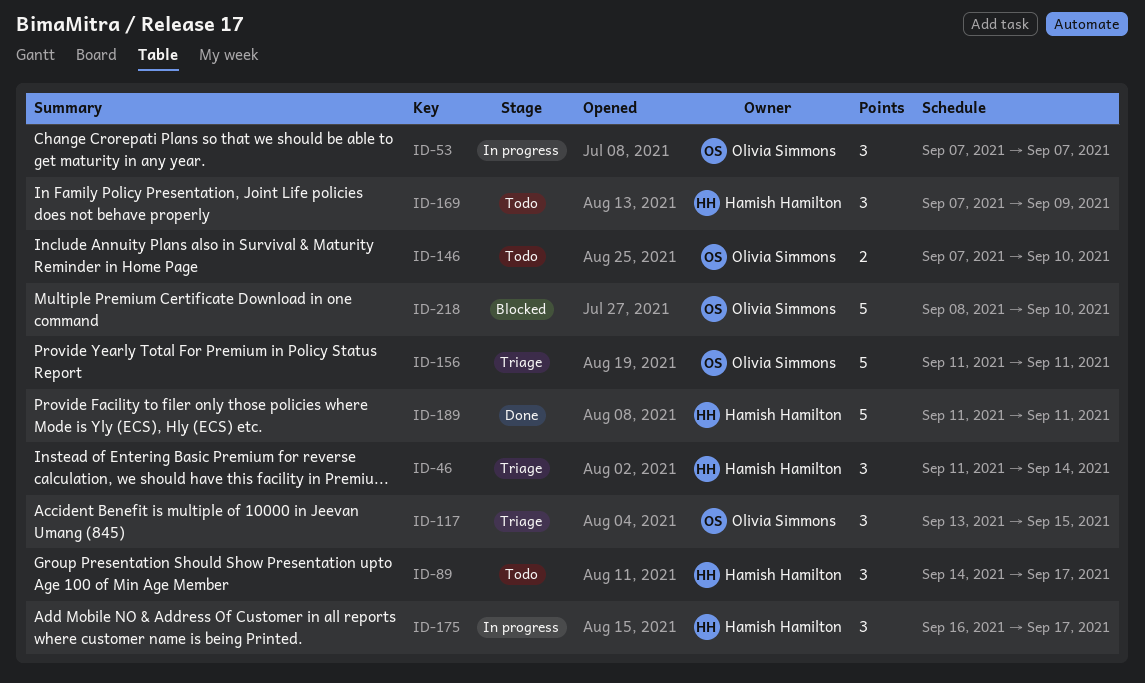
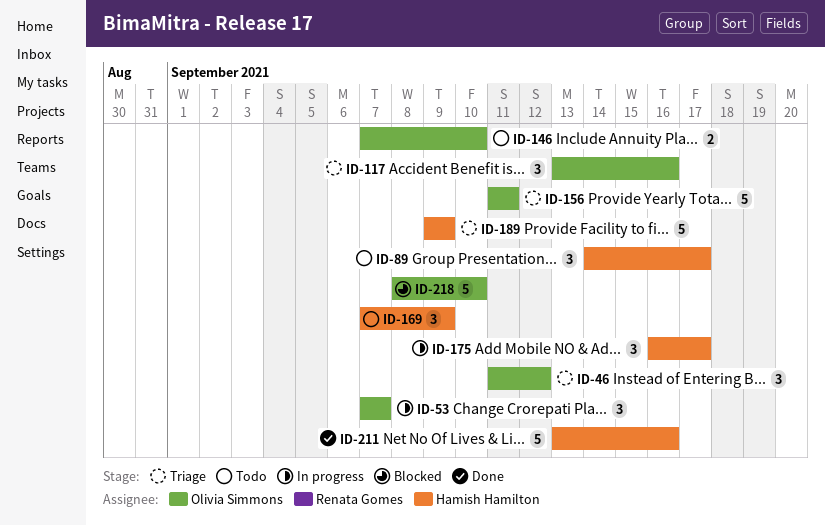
ID-46, owner: Hamish Hamilton -> Olivia Simmons
ID-46, due: Sep 14 -> Sep 12
ID-117, due: Sep 15 -> Sep 16
ID-189, status: Done -> Triage
ID-189, start: Sep 11 -> Sep 9
ID-189, due: Sep 11 -> Sep 9
ID-211: none -> present

